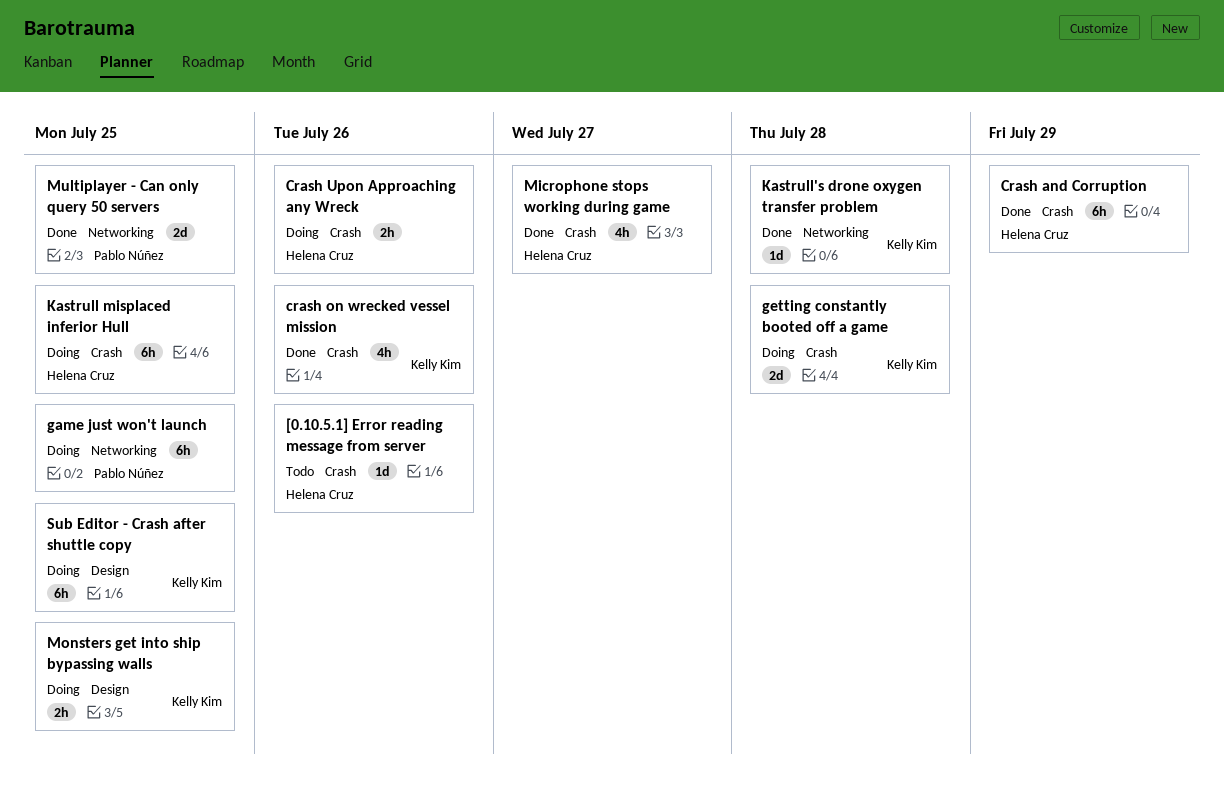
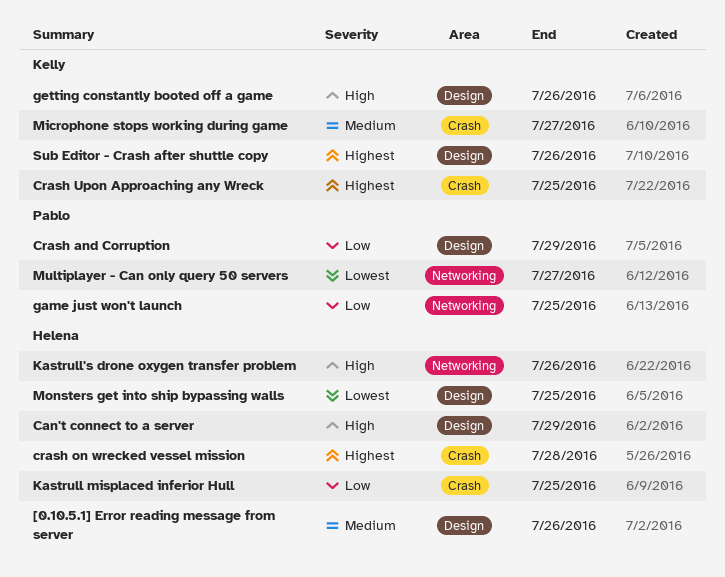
[0.10.5.1] Error reading message from server, label: Crash -> Design
Can't connect to a server: none -> present
Crash and Corruption, owner: Helena Cruz -> Pablo Núñez
Crash and Corruption, label: Crash -> Design
crash on wrecked vessel mission, owner: Kelly Kim -> Helena Cruz
crash on wrecked vessel mission, due: Jul 26 -> Jul 28
Crash Upon Approaching any Wreck, owner: Helena Cruz -> Kelly Kim
Crash Upon Approaching any Wreck, due: Jul 26 -> Jul 25
getting constantly booted off a game, label: Crash -> Design
getting constantly booted off a game, due: Jul 28 -> Jul 26
Kastrull's drone oxygen transfer problem, owner: Kelly Kim -> Helena Cruz
Kastrull's drone oxygen transfer problem, due: Jul 28 -> Jul 26
Microphone stops working during game, owner: Helena Cruz -> Kelly Kim
Monsters get into ship bypassing walls, owner: Kelly Kim -> Helena Cruz
Multiplayer - Can only query 50 servers, due: Jul 25 -> Jul 27
Sub Editor - Crash after shuttle copy, due: Jul 25 -> Jul 26

